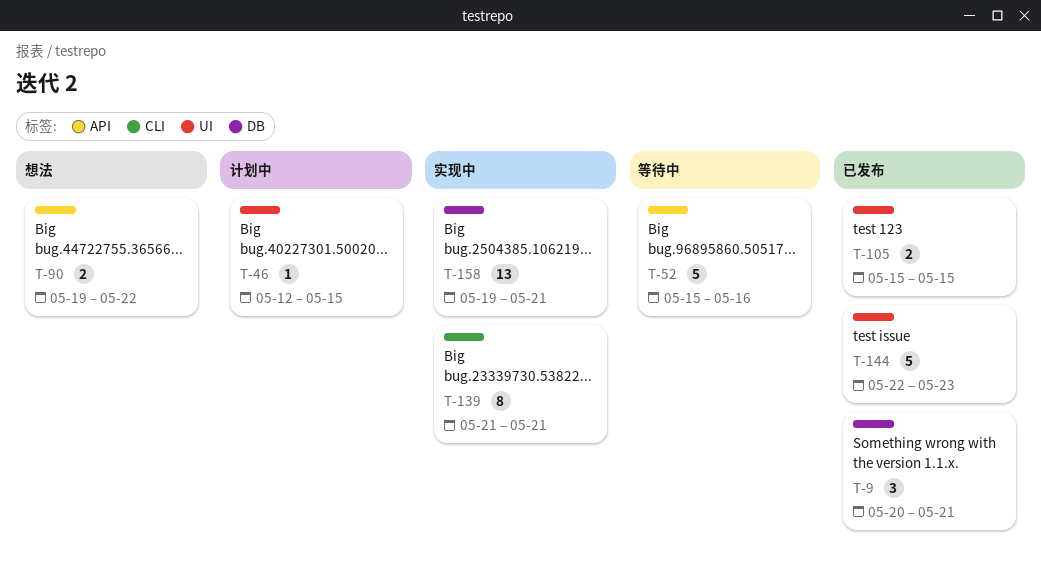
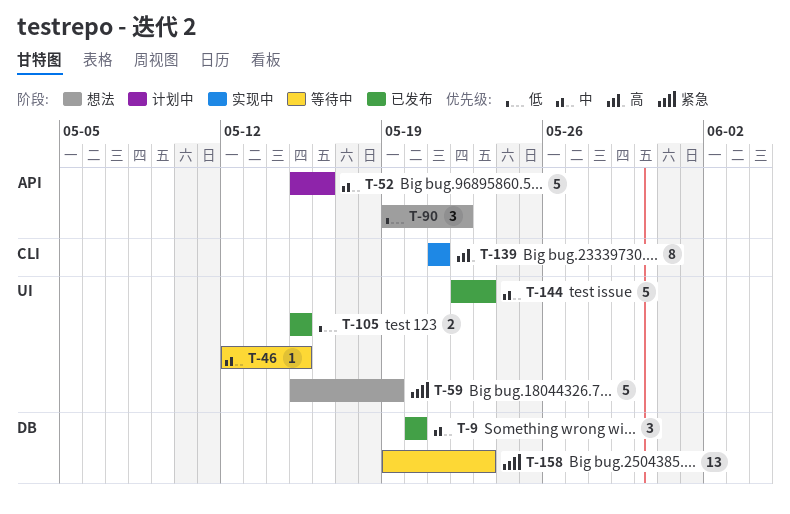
T-9, due: May 21 -> May 20
T-46, status: 计划中 -> 等待中
T-52, status: 等待中 -> 计划中
T-59: none -> present
T-90, estimate: 2 -> 3
T-158, status: 实现中 -> 等待中
T-158, due: May 21 -> May 23

